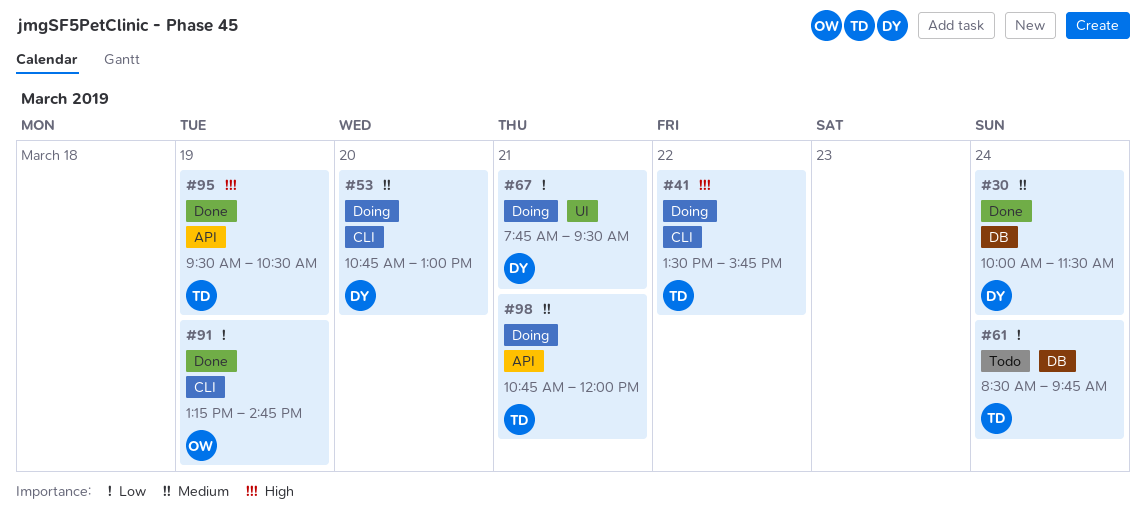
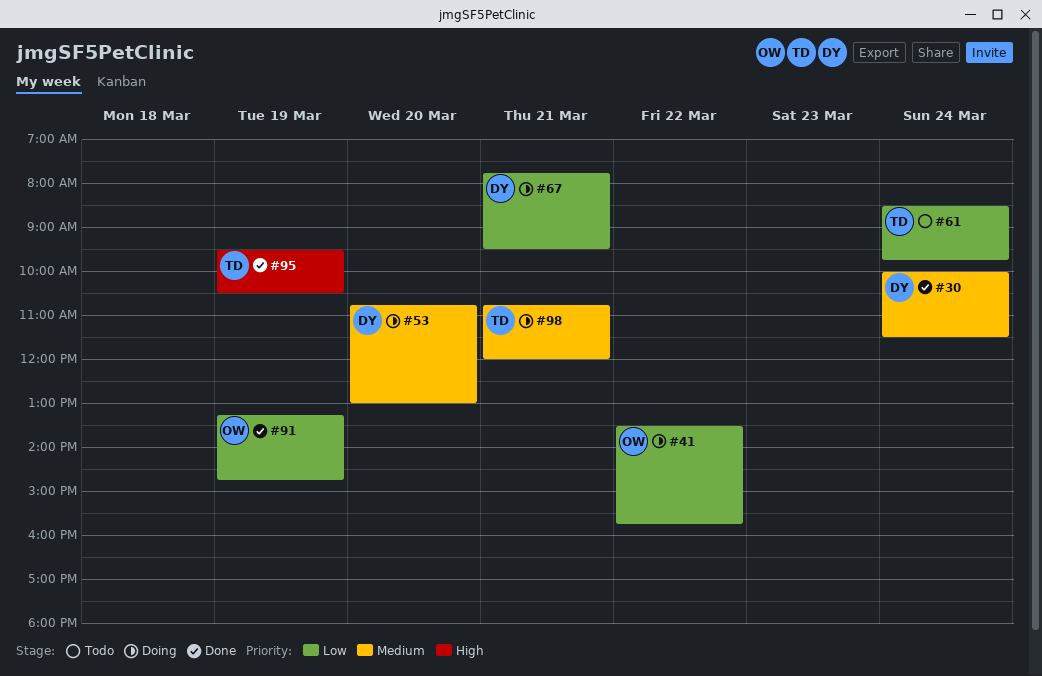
#41, owner: TD -> OW
#41, priority: High -> Low

